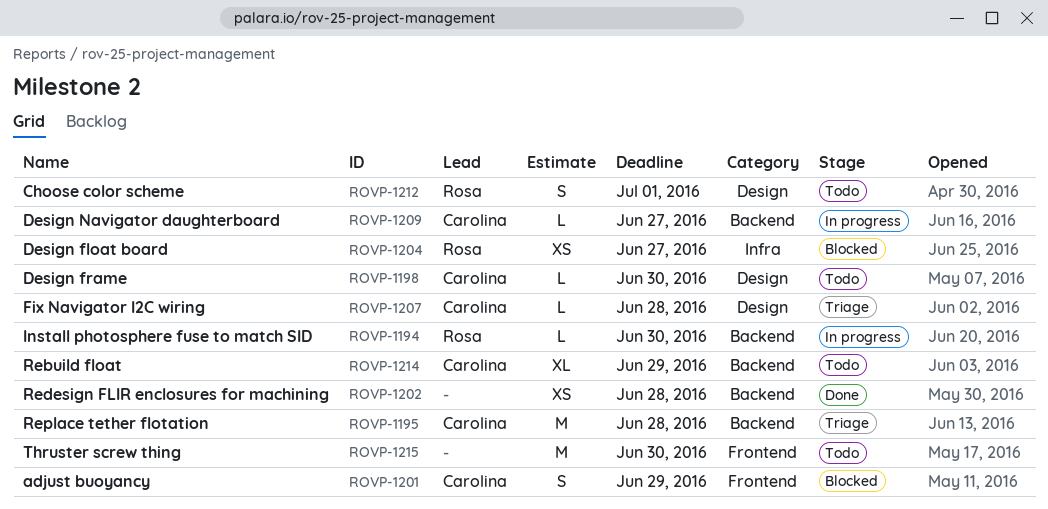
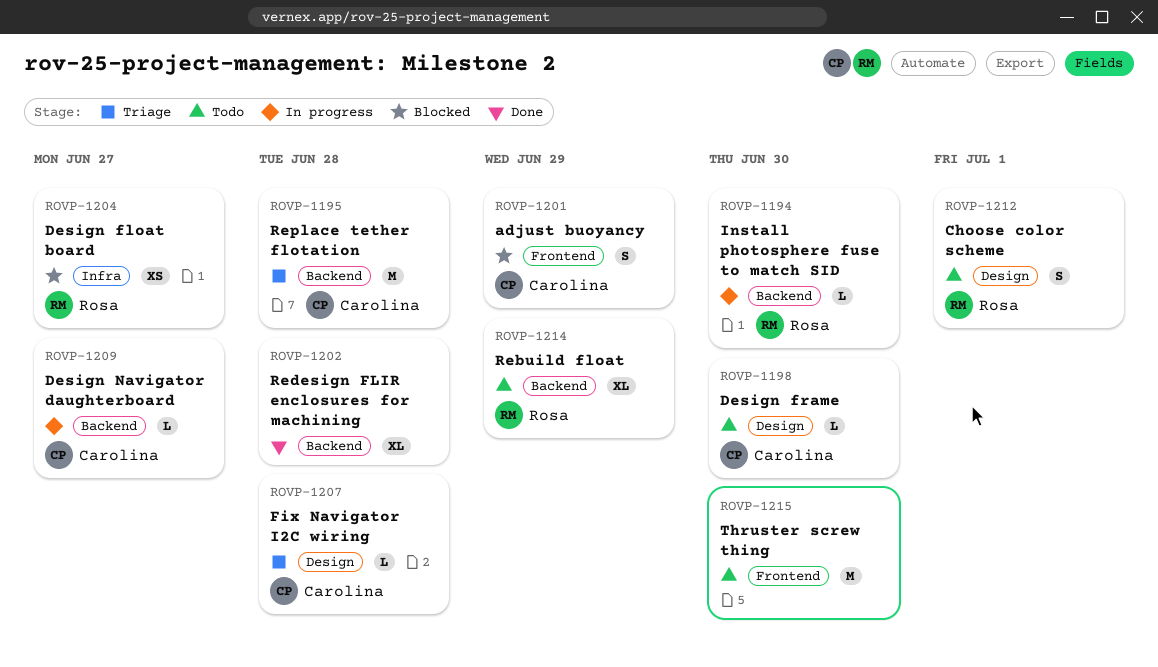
ROVP-1202, estimate: XS -> XL
ROVP-1214, owner: Carolina -> Rosa

